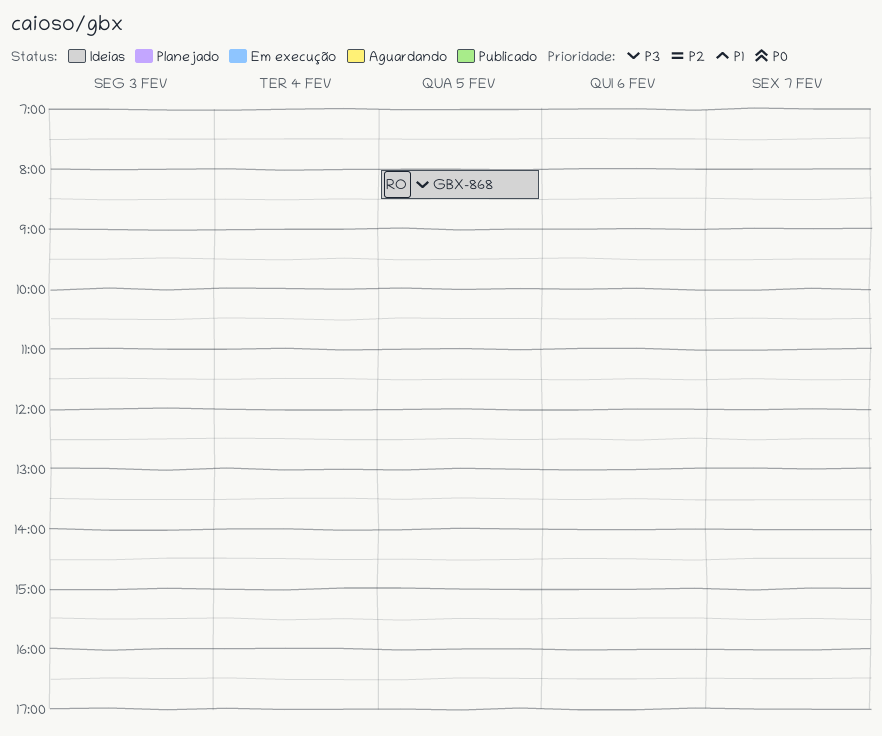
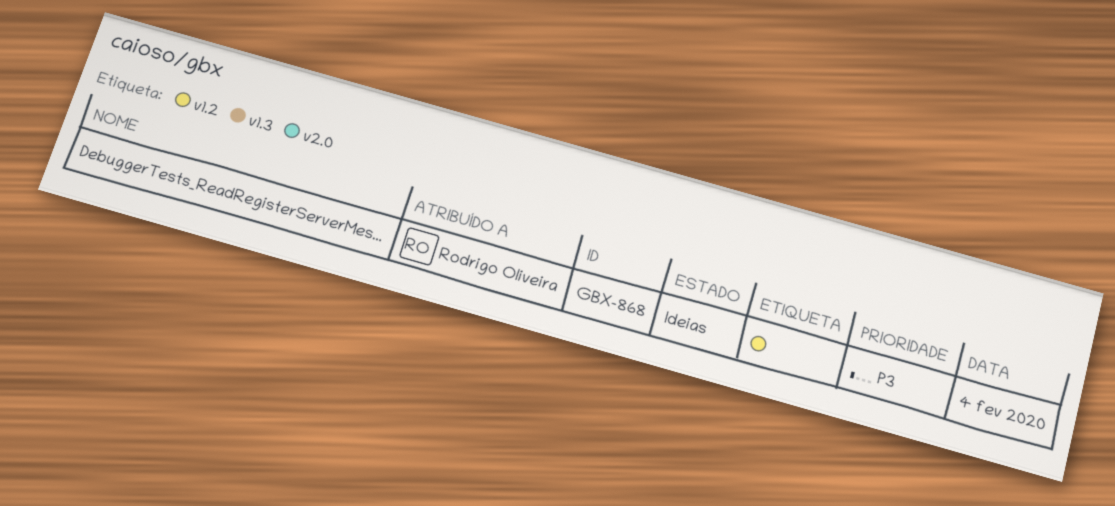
GBX-868, day: Feb 5 -> Feb 4

